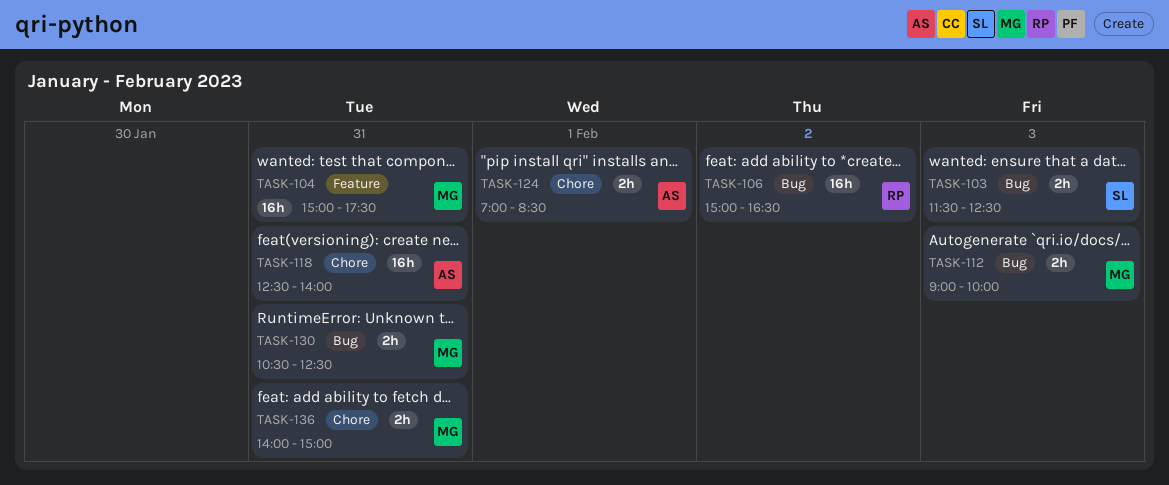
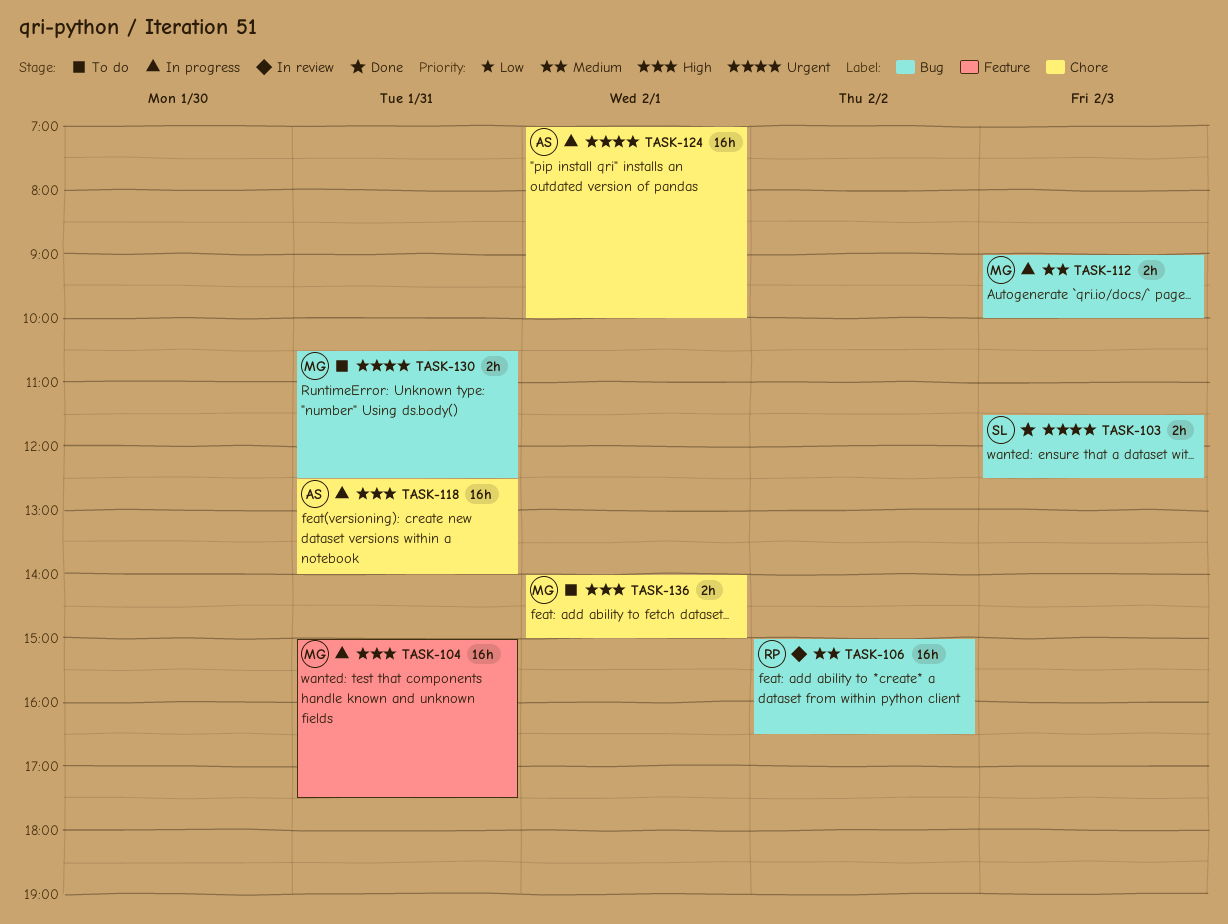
TASK-124, estimate: 2h -> 16h
TASK-124, ends: 08:30 -> 10:00
TASK-136, day: Jan 31 -> Feb 1

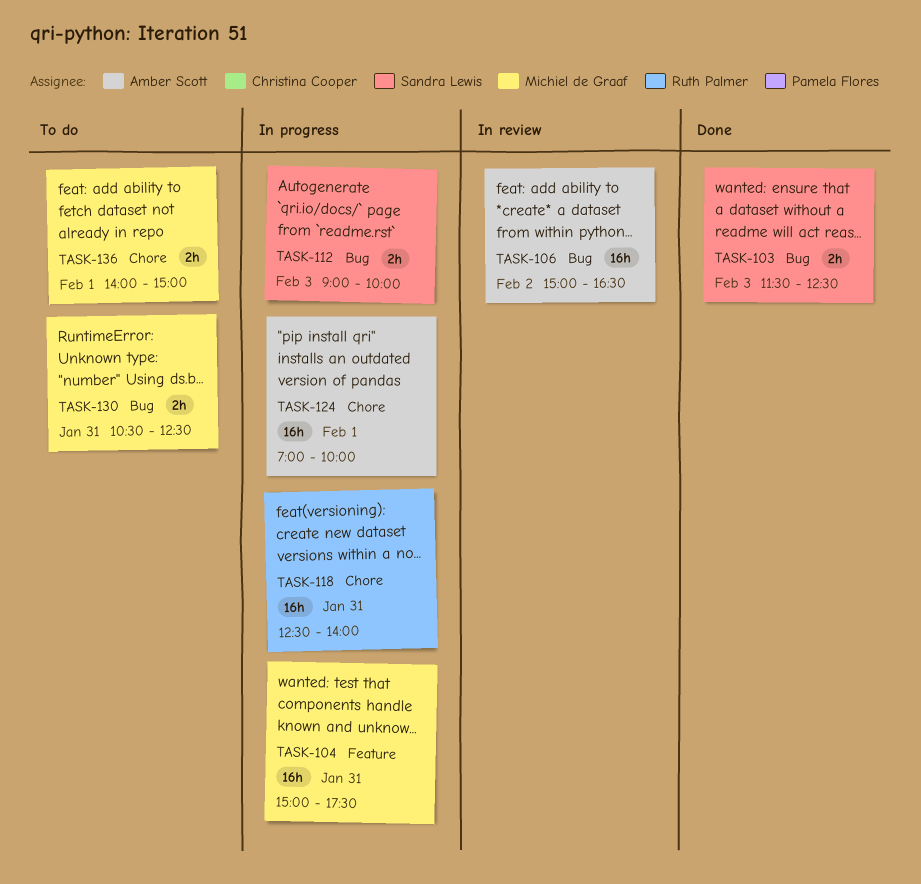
TASK-106, owner: Ruth Palmer -> Amber Scott
TASK-112, owner: Michiel de Graaf -> Sandra Lewis
TASK-118, owner: Amber Scott -> Ruth Palmer

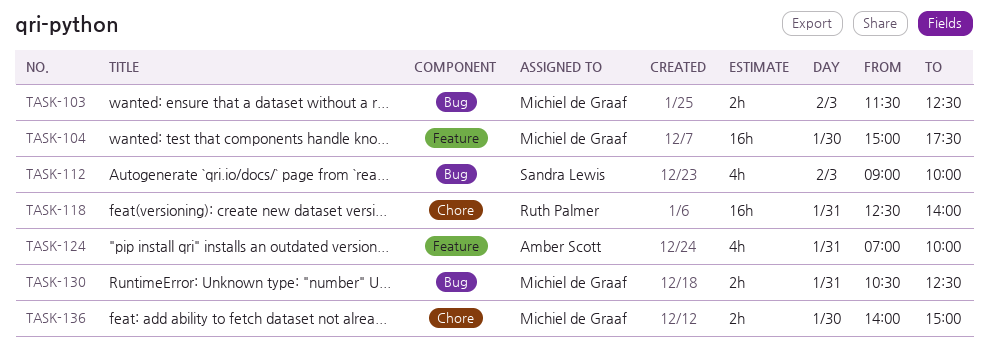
TASK-103, owner: Sandra Lewis -> Michiel de Graaf
TASK-104, day: Jan 31 -> Jan 30
TASK-106: present -> none
TASK-112, estimate: 2h -> 4h
TASK-124, label: Chore -> Feature
TASK-124, estimate: 16h -> 4h
TASK-124, day: Feb 1 -> Jan 31
TASK-136, day: Feb 1 -> Jan 30

